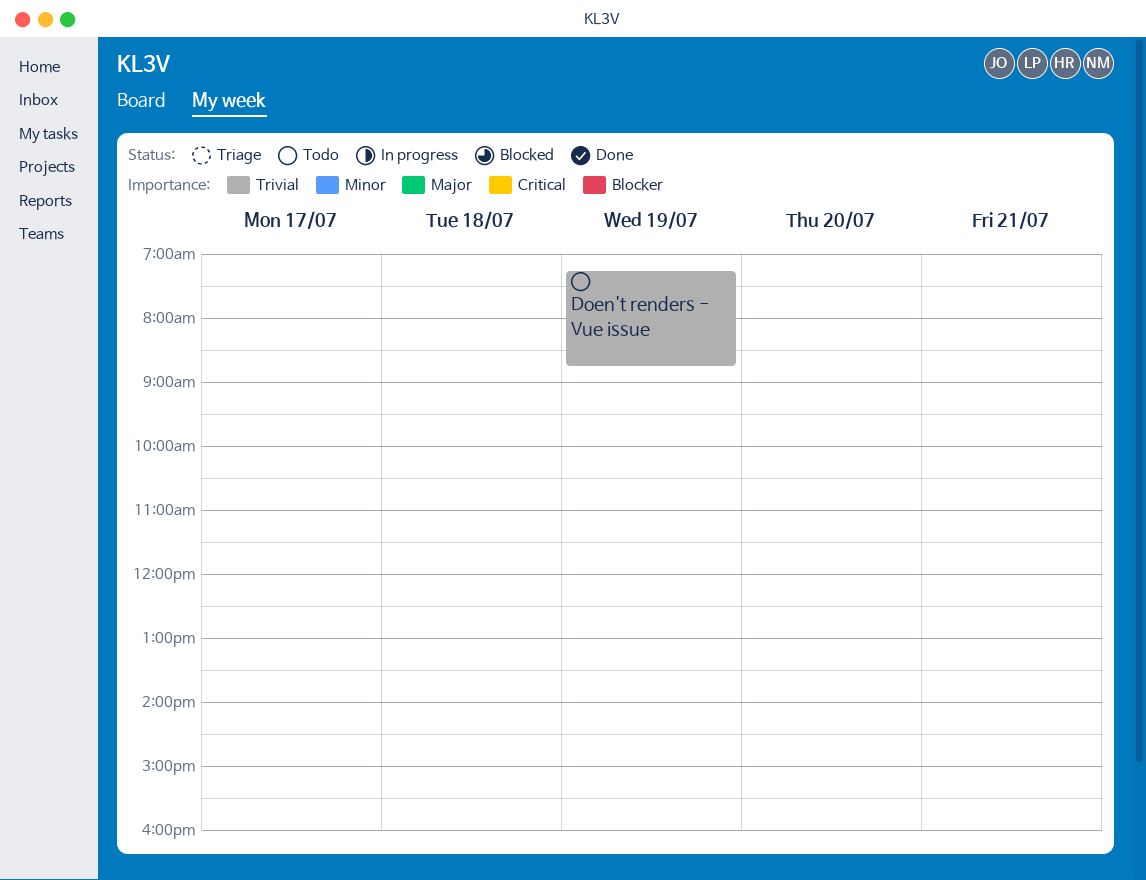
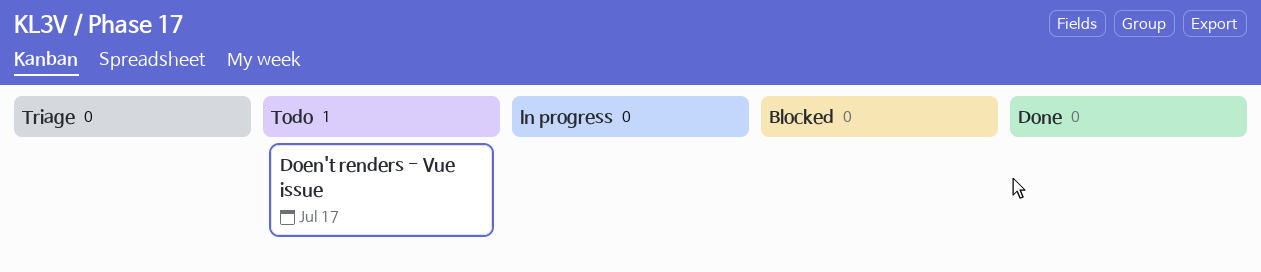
Doen't renders - Vue issue, day: Jul 19 -> Jul 17

